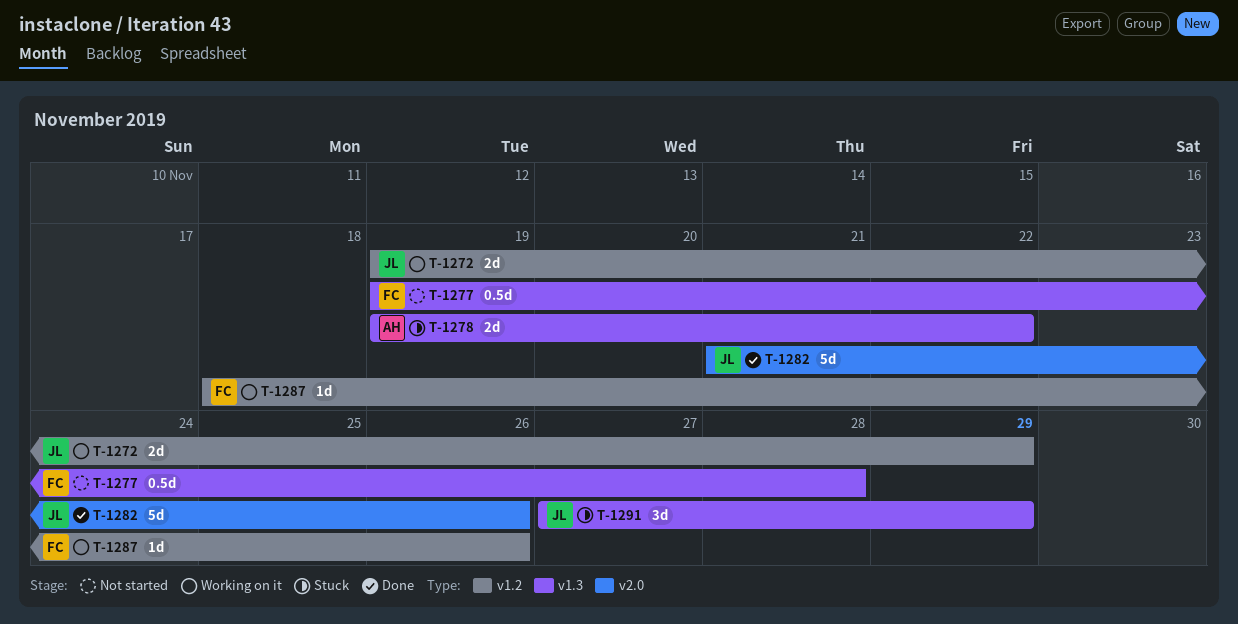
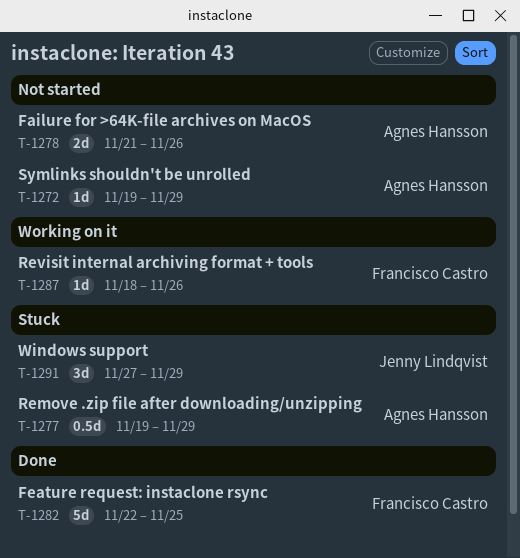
T-1272, status: Working on it -> Not started
T-1272, owner: Jenny Lindqvist -> Agnes Hansson
T-1272, estimate: 2d -> 1d
T-1277, status: Not started -> Stuck
T-1277, owner: Francisco Castro -> Agnes Hansson
T-1277, due: Nov 28 -> Nov 29
T-1278, status: Stuck -> Not started
T-1278, start: Nov 19 -> Nov 21
T-1278, due: Nov 22 -> Nov 26
T-1282, owner: Jenny Lindqvist -> Francisco Castro
T-1282, start: Nov 21 -> Nov 22
T-1282, due: Nov 26 -> Nov 25

